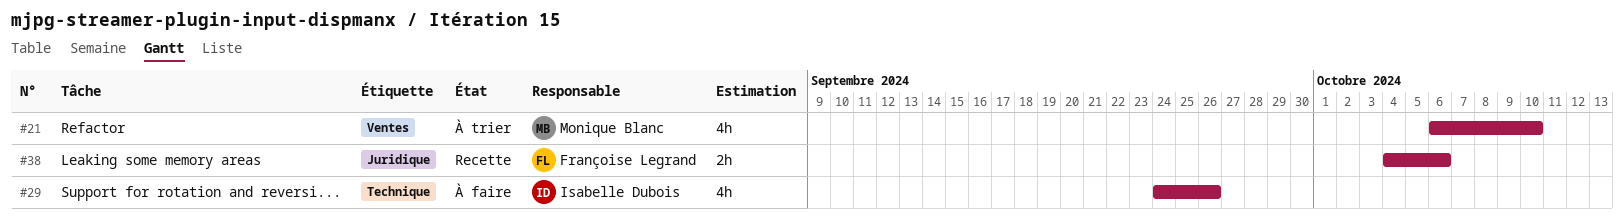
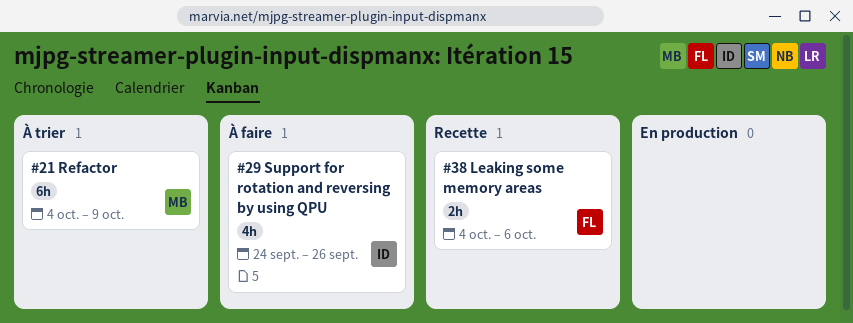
#21, estimate: 4h -> 6h
#21, start: Oct 6 -> Oct 4
#21, due: Oct 10 -> Oct 9

